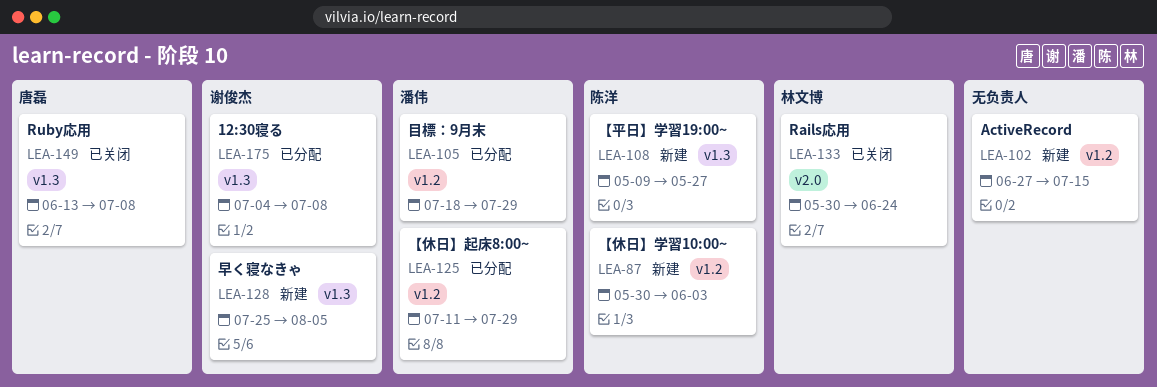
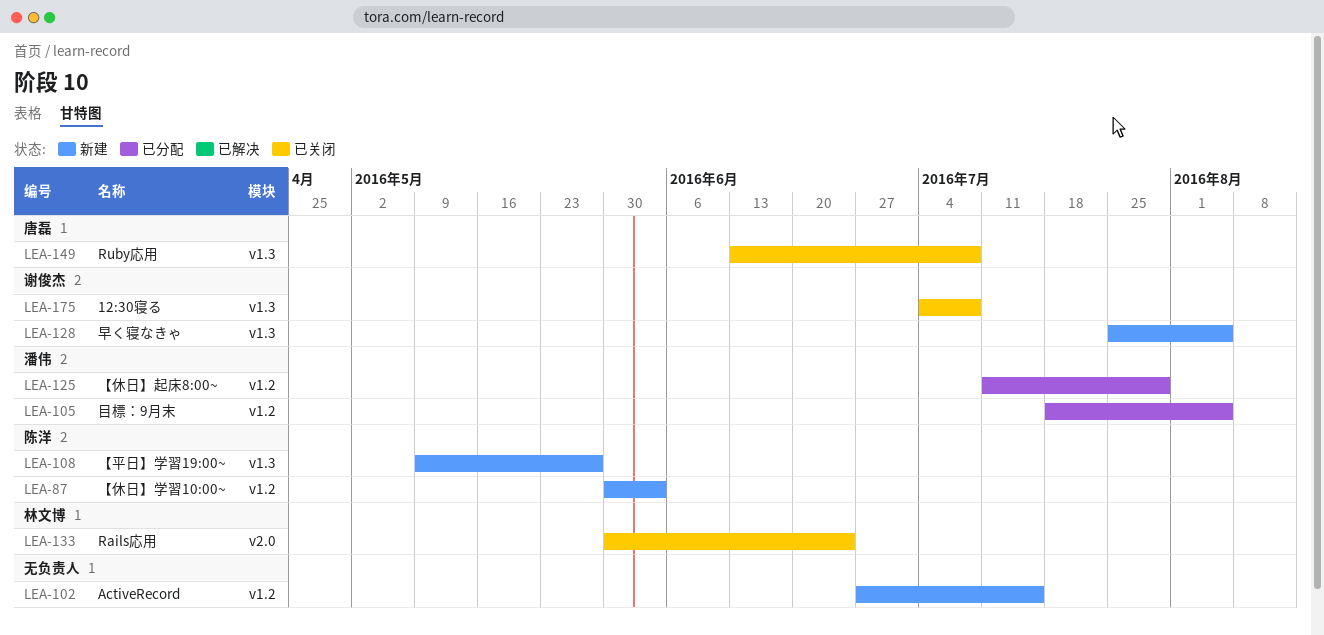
LEA-105, due: Jul 29 -> Aug 5
LEA-175, status: 已分配 -> 已关闭

